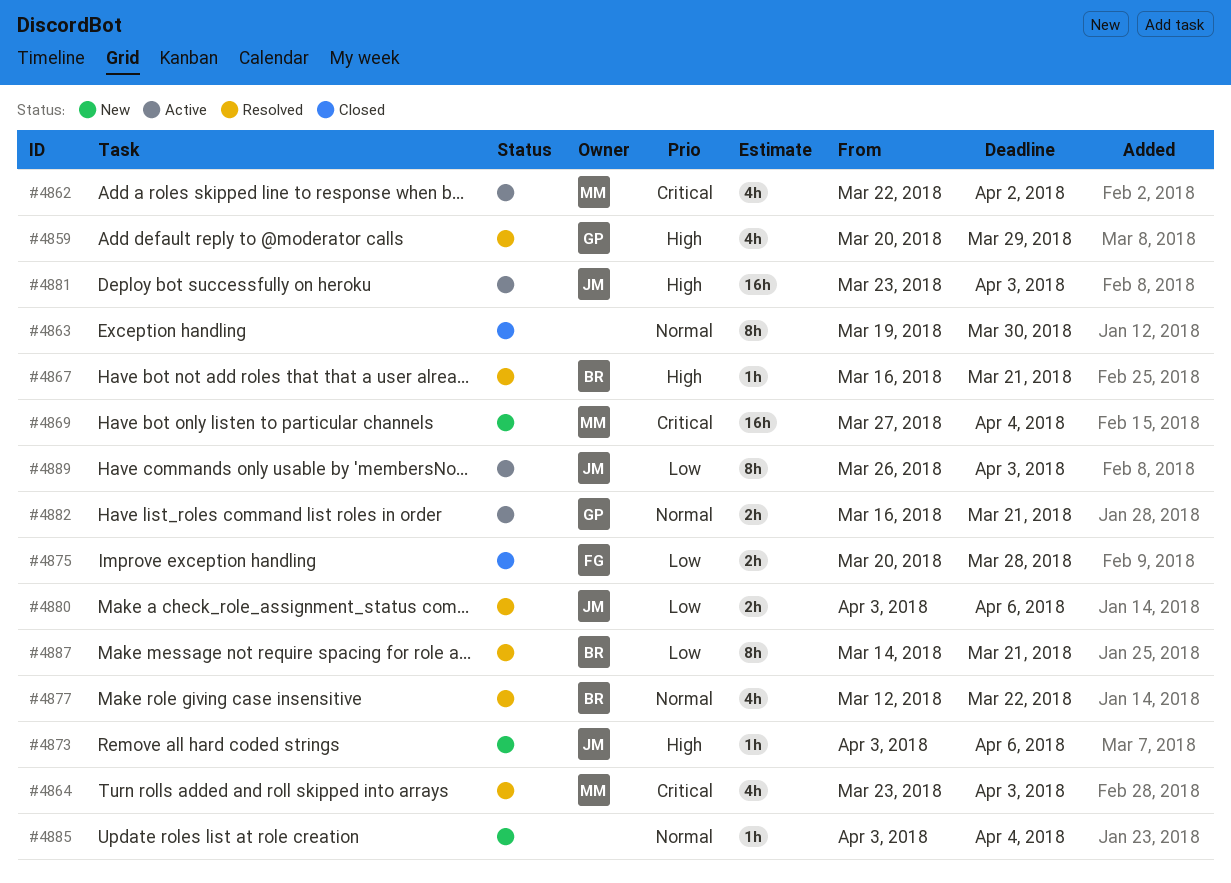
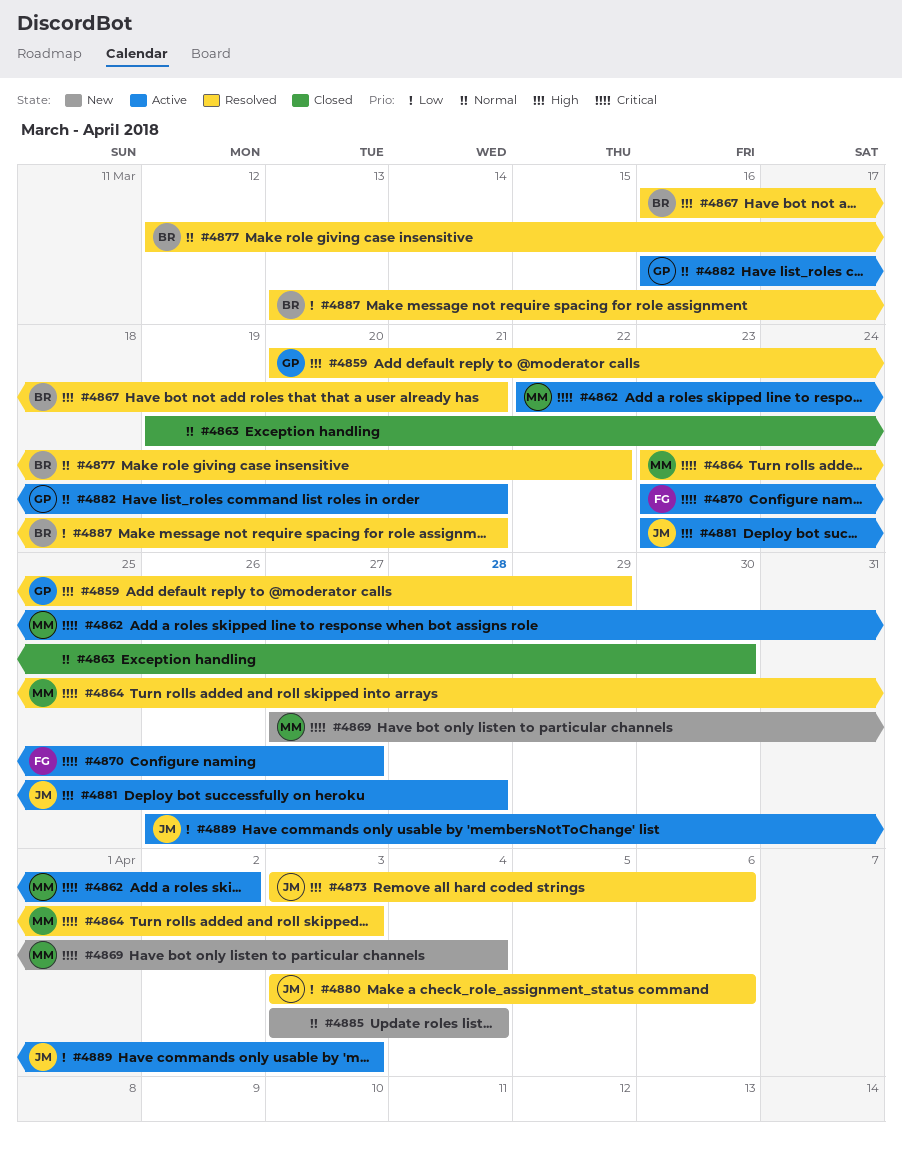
#4870: none -> present
#4873, status: New -> Resolved
#4875: present -> none
#4881, due: Apr 3 -> Mar 28
#4887, start: Mar 14 -> Mar 13

